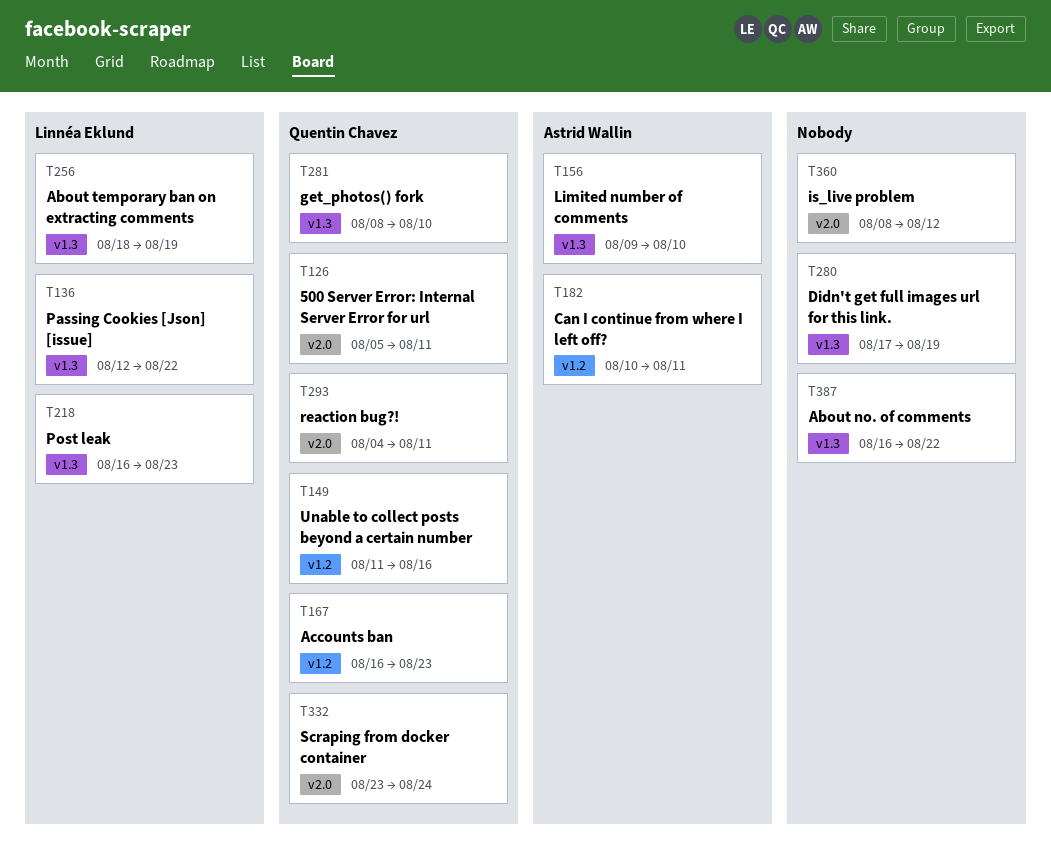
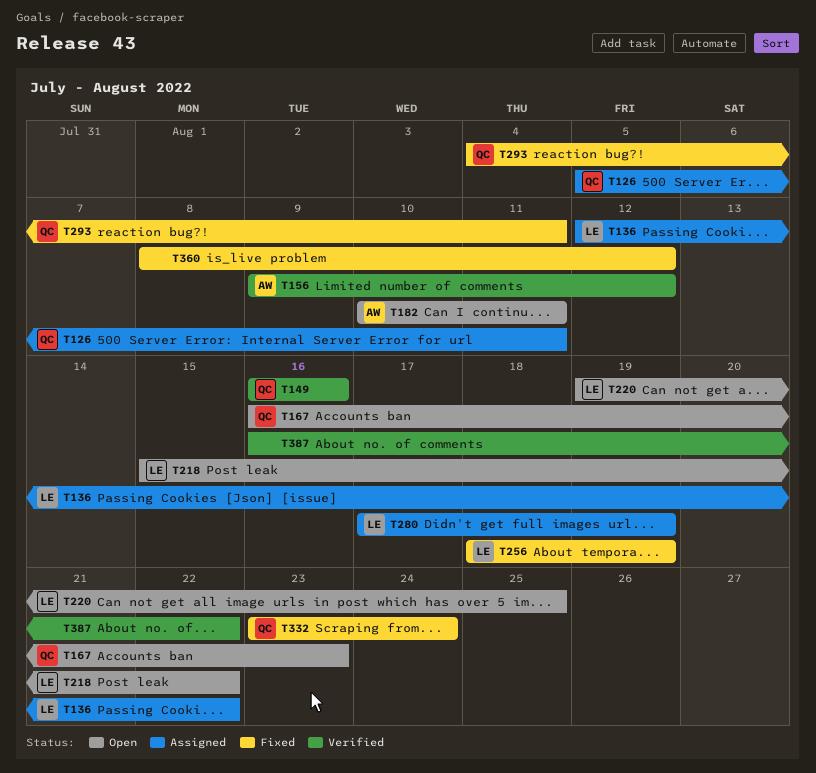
T149, start: Aug 11 -> Aug 16
T156, due: Aug 10 -> Aug 12
T218, start: Aug 16 -> Aug 15
T218, due: Aug 23 -> Aug 22
T220: none -> present
T280, owner: none -> Linnéa Eklund
T281: present -> none

